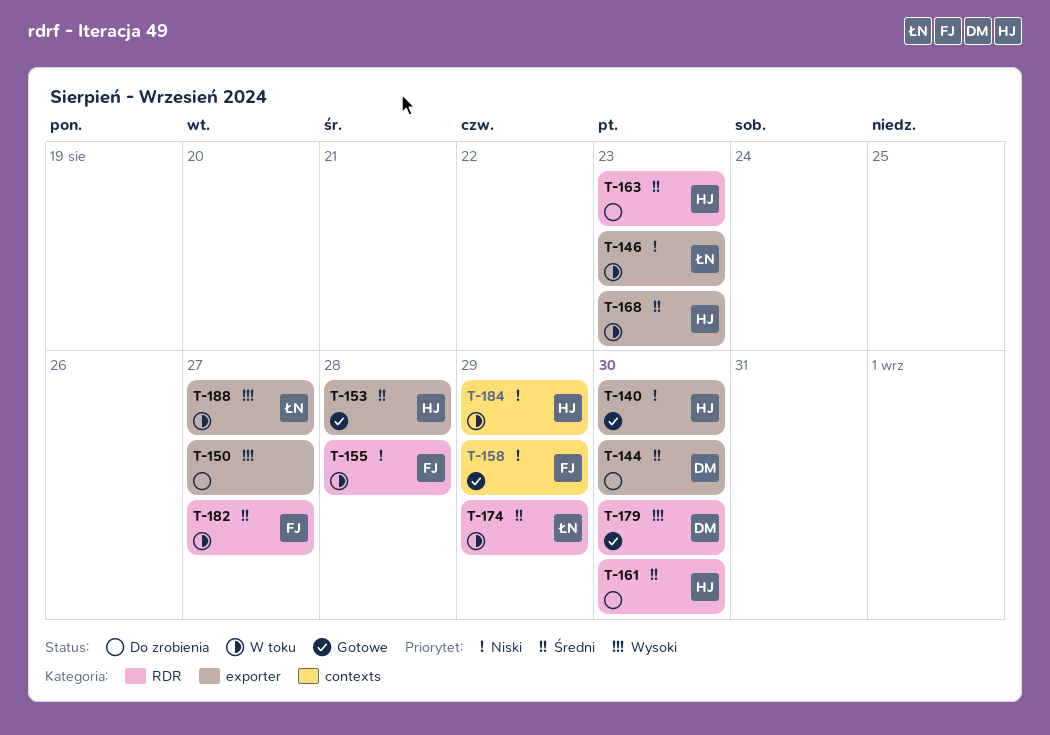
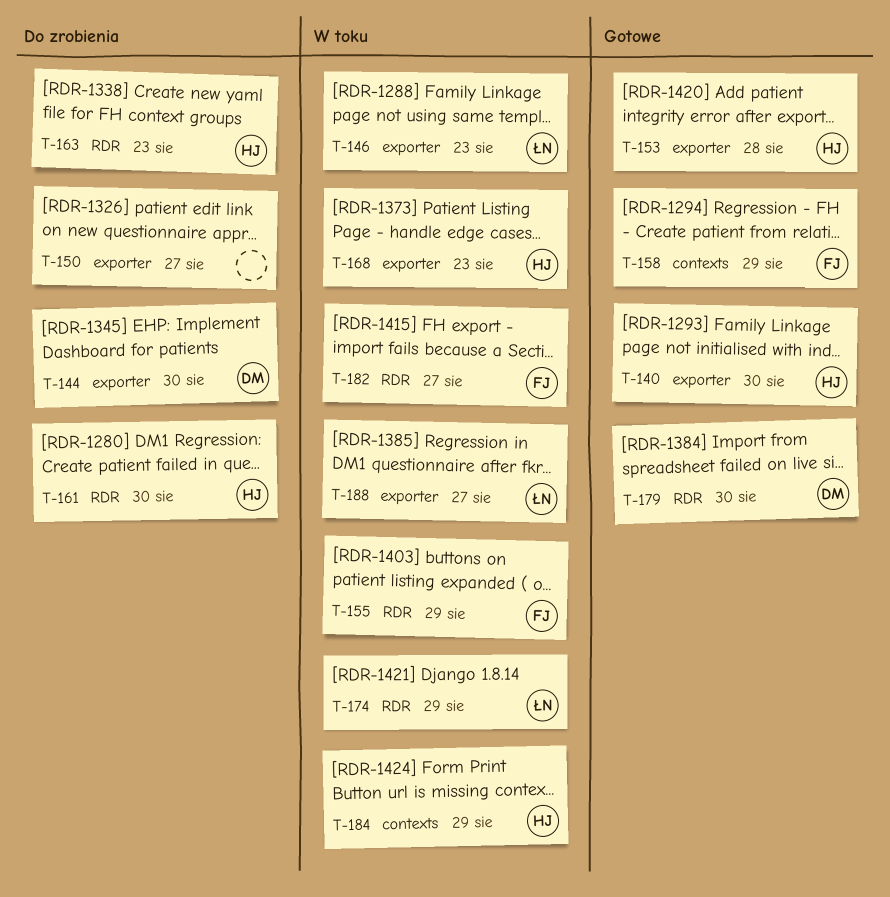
T-155, due: Aug 28 -> Aug 29

